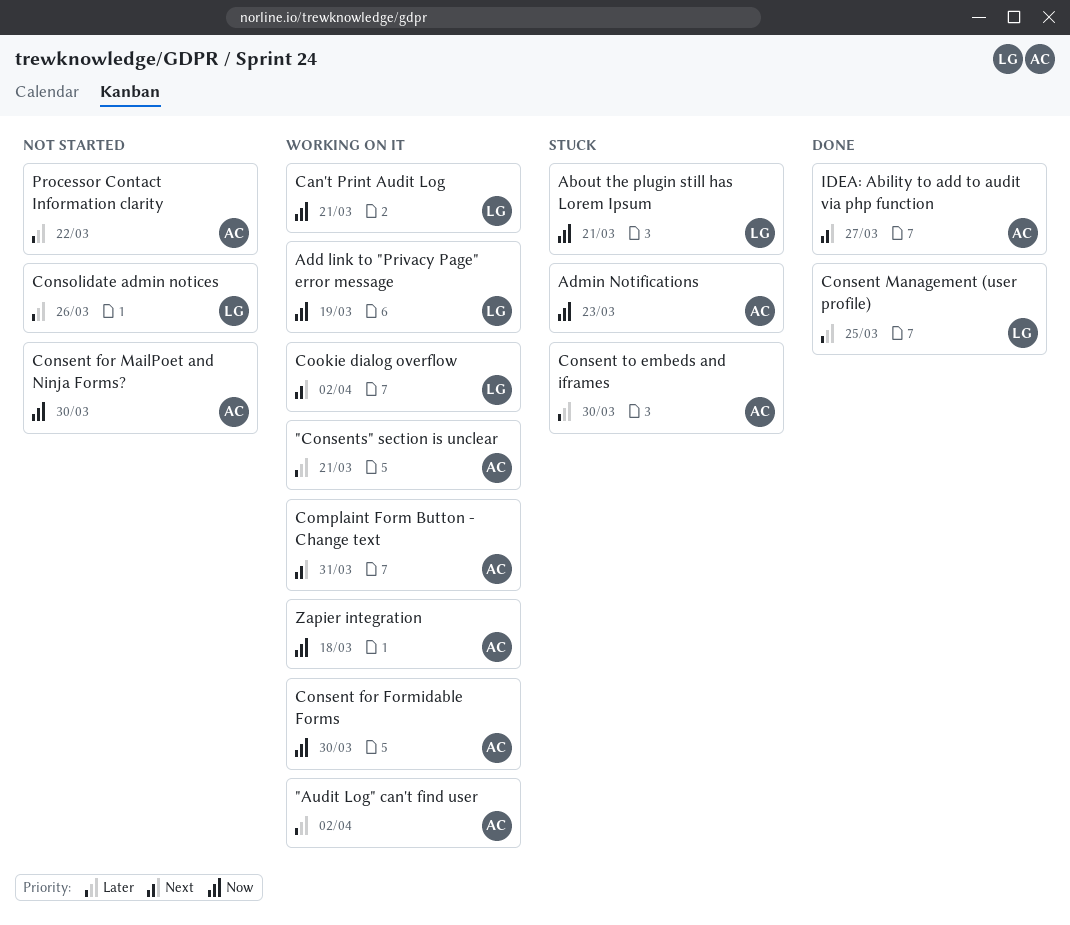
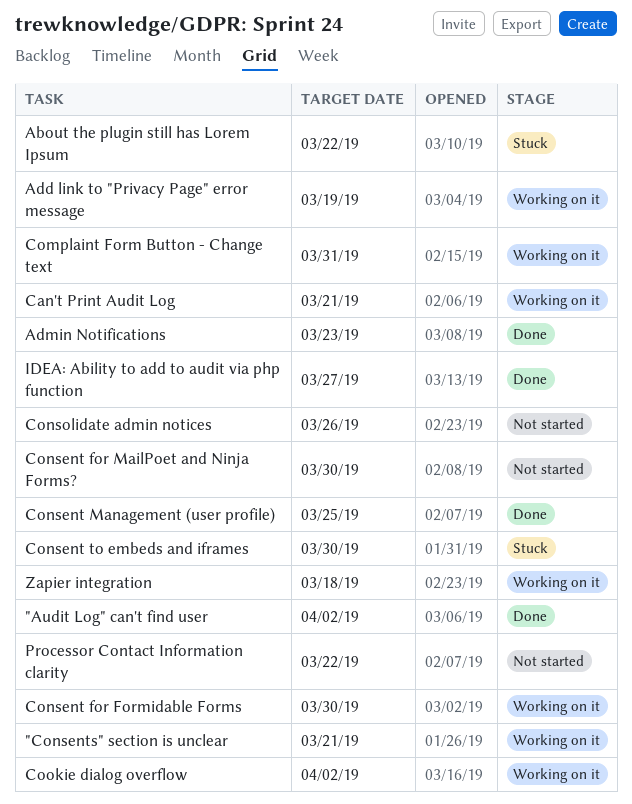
"Audit Log" can't find user, status: Working on it -> Done
About the plugin still has Lorem Ipsum, due: Mar 21 -> Mar 22
Admin Notifications, status: Stuck -> Done

